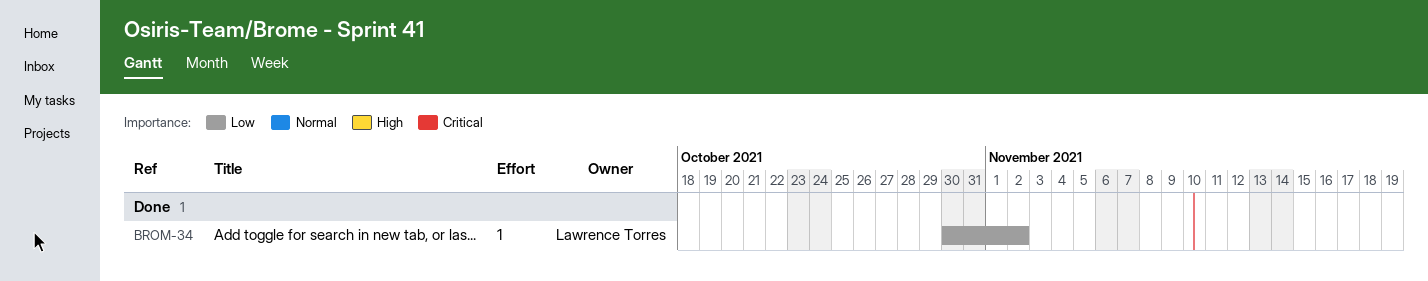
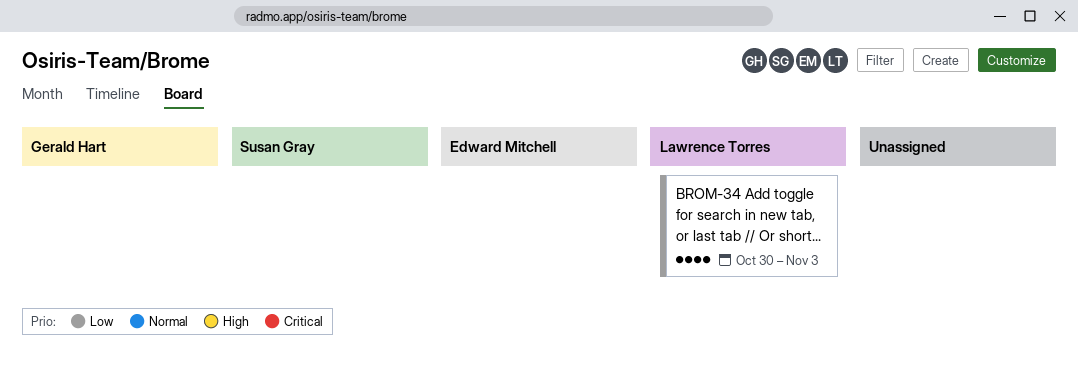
BROM-34, estimate: 1 -> 4
BROM-34, due: Nov 2 -> Nov 3

